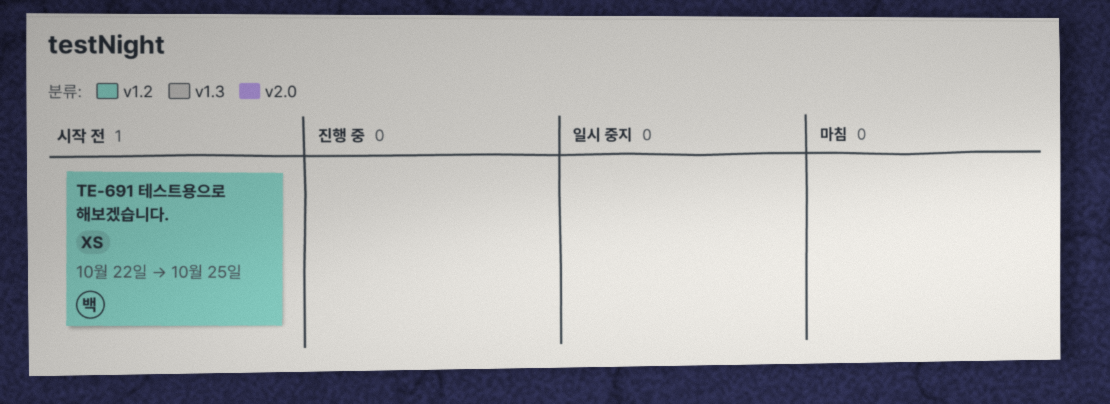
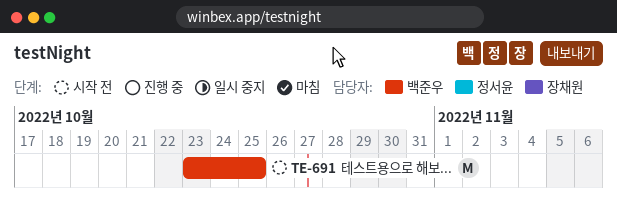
TE-691, estimate: XS -> M
TE-691, start: Oct 22 -> Oct 23

